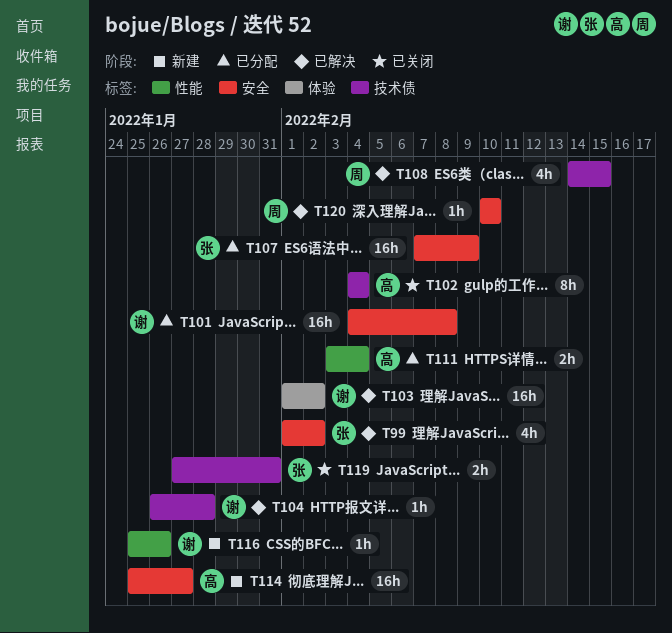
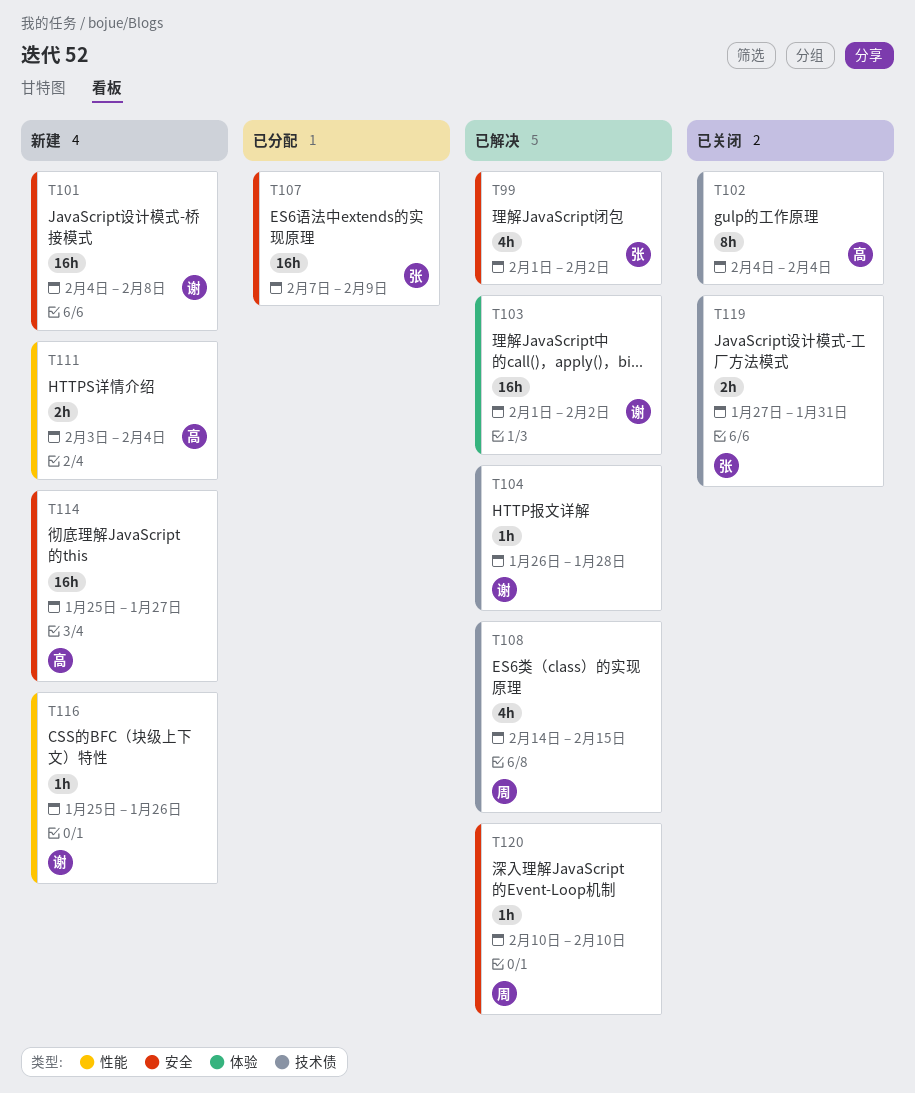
T101, status: 已分配 -> 新建
T111, status: 已分配 -> 新建

